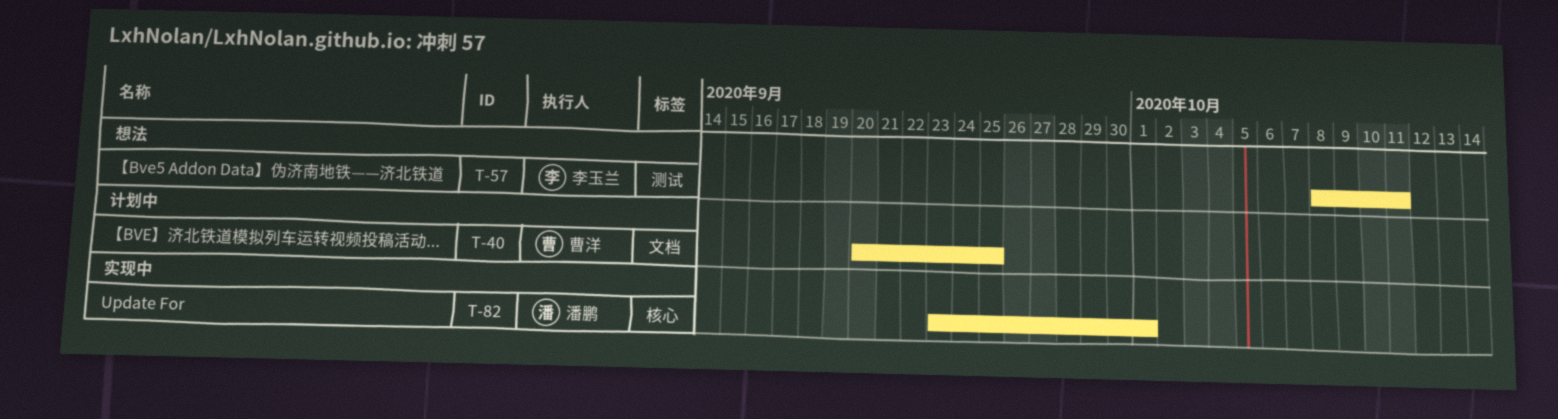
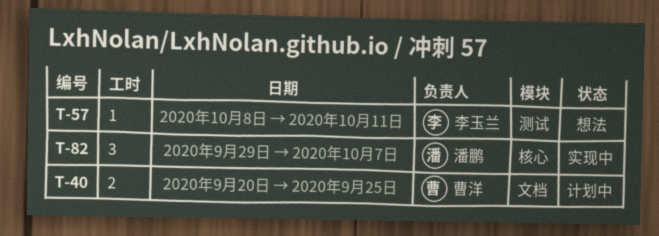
T-82, start: Sep 23 -> Sep 29
T-82, due: Oct 1 -> Oct 7

